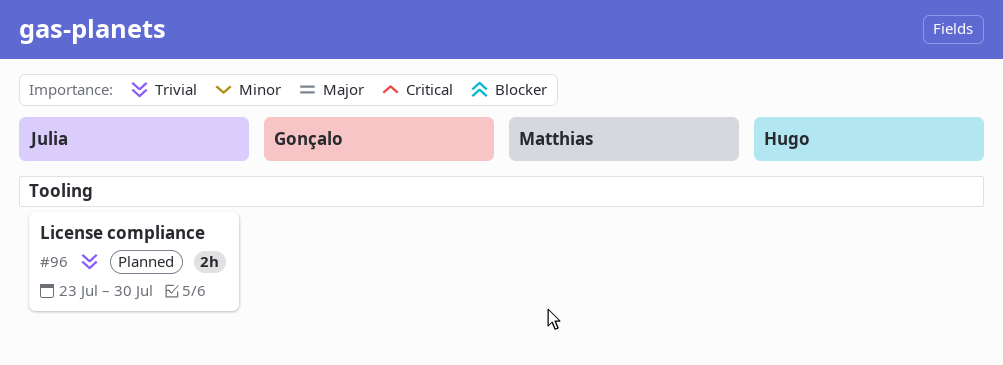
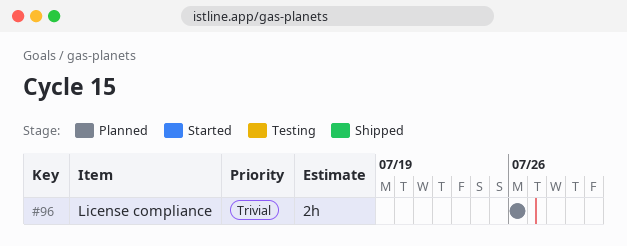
#96, start: Jul 23 -> Jul 26
#96, due: Jul 30 -> Jul 26

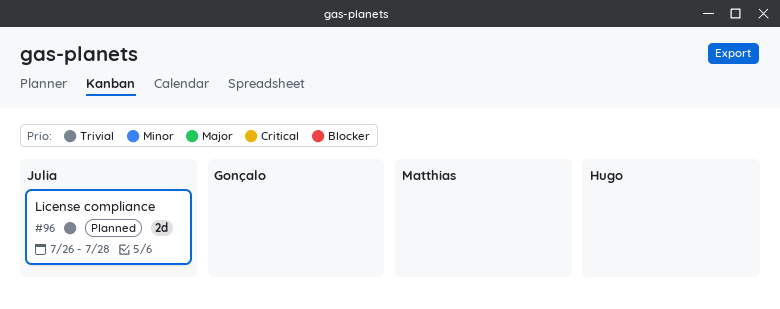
#96, estimate: 2h -> 2d
#96, due: Jul 26 -> Jul 28

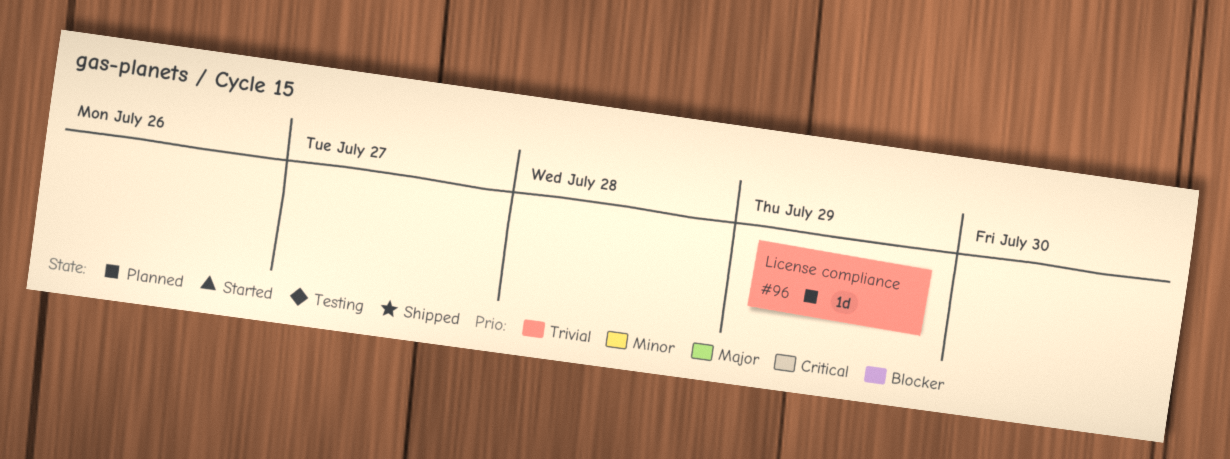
#96, estimate: 2d -> 1d
#96, due: Jul 28 -> Jul 29

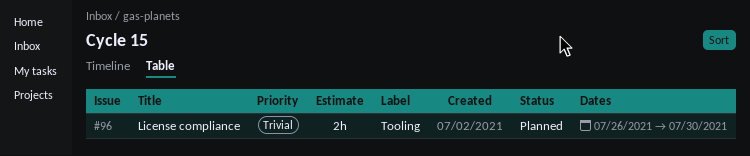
#96, estimate: 1d -> 2h
#96, due: Jul 29 -> Jul 30

